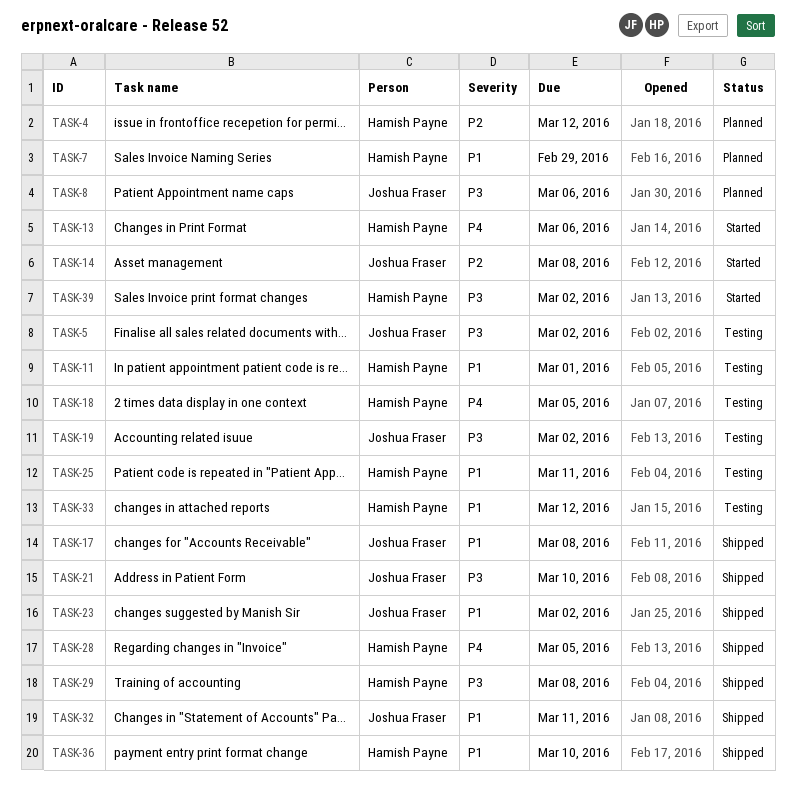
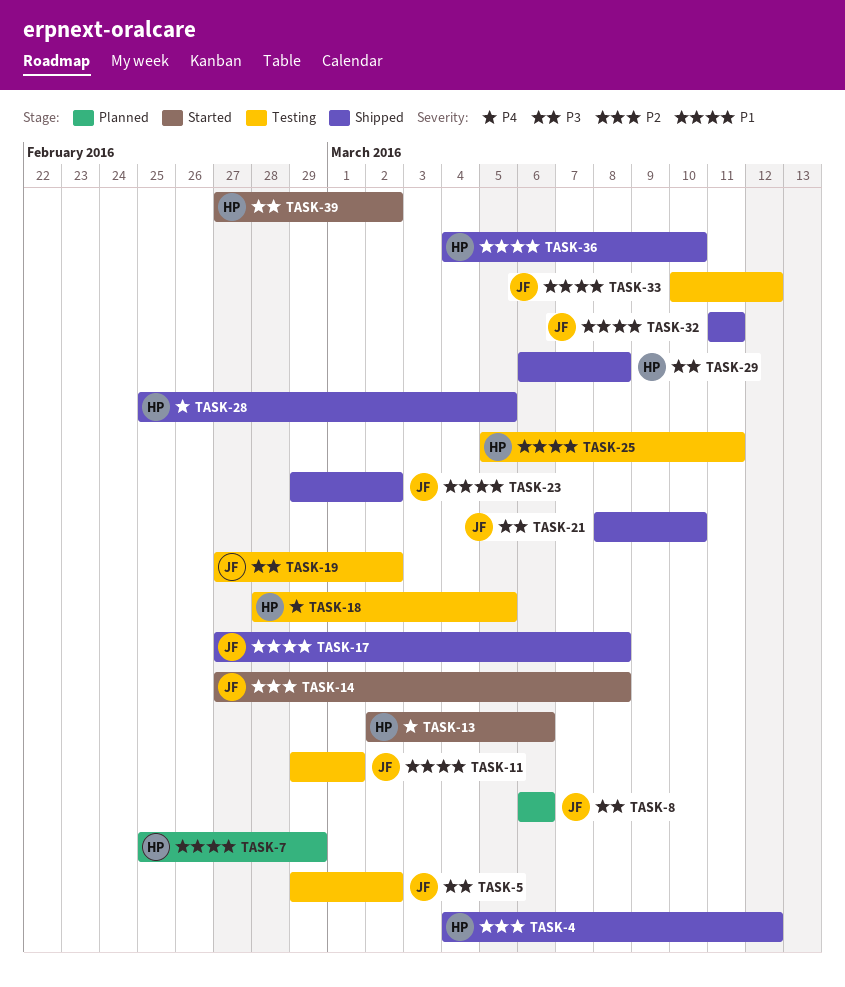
TASK-4, status: Planned -> Shipped
TASK-11, owner: Hamish Payne -> Joshua Fraser
TASK-33, owner: Hamish Payne -> Joshua Fraser

